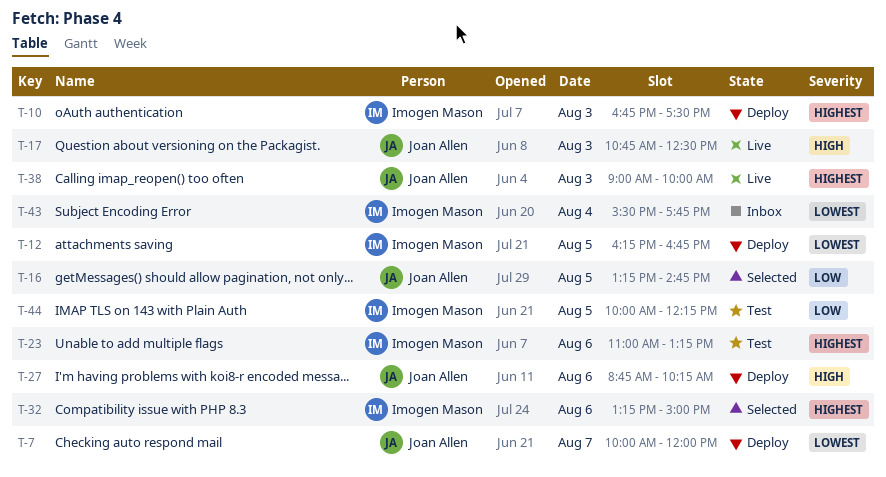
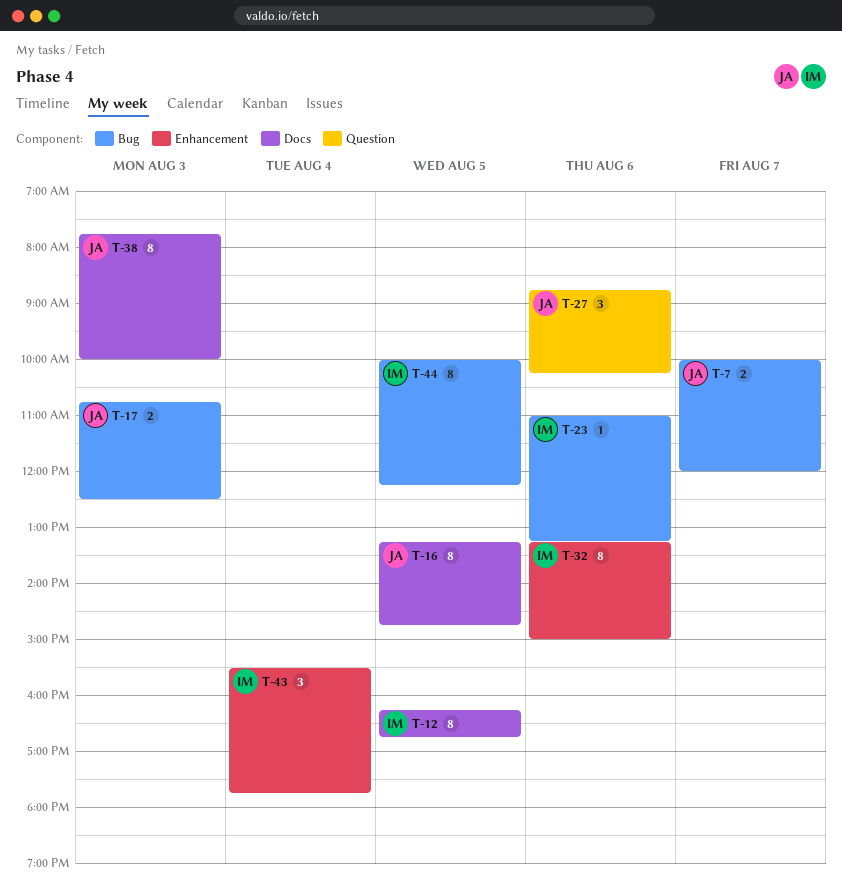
T-10: present -> none
T-38, begins: 09:00 -> 07:45

